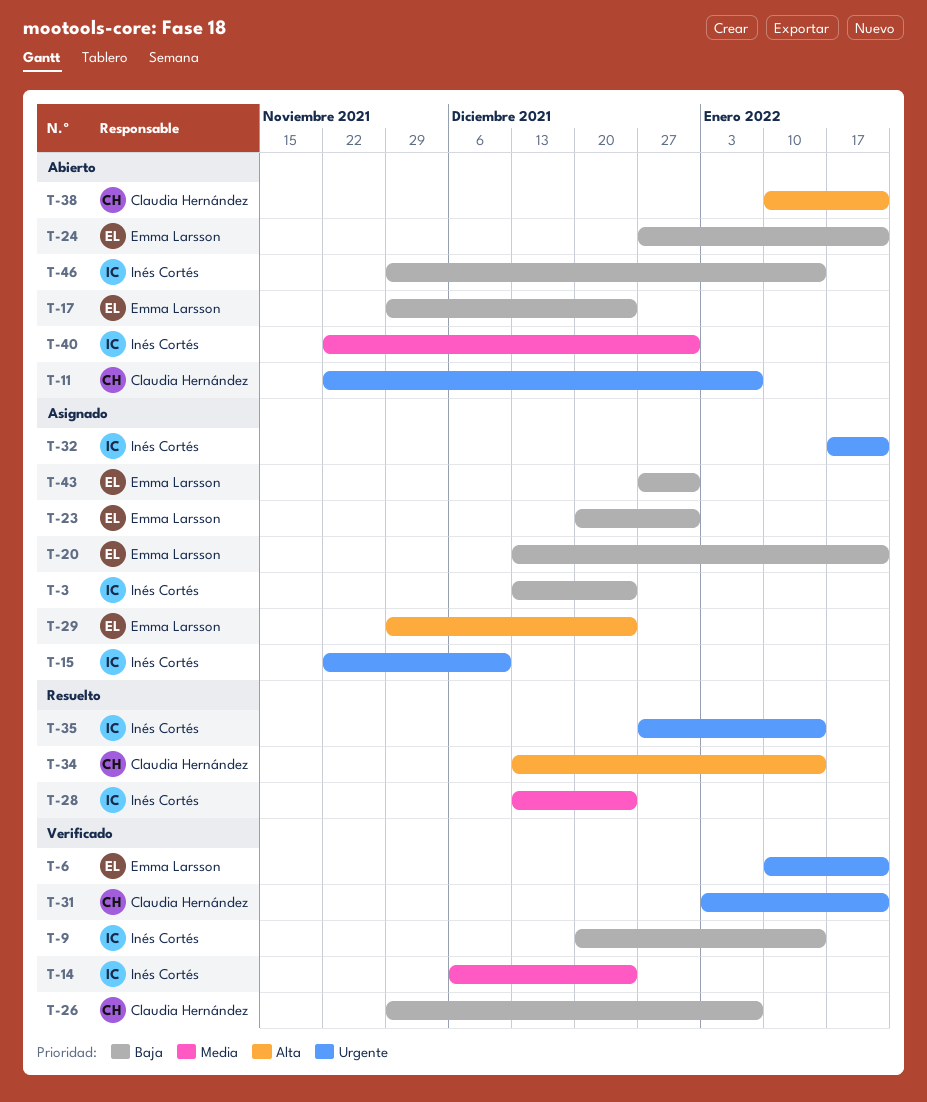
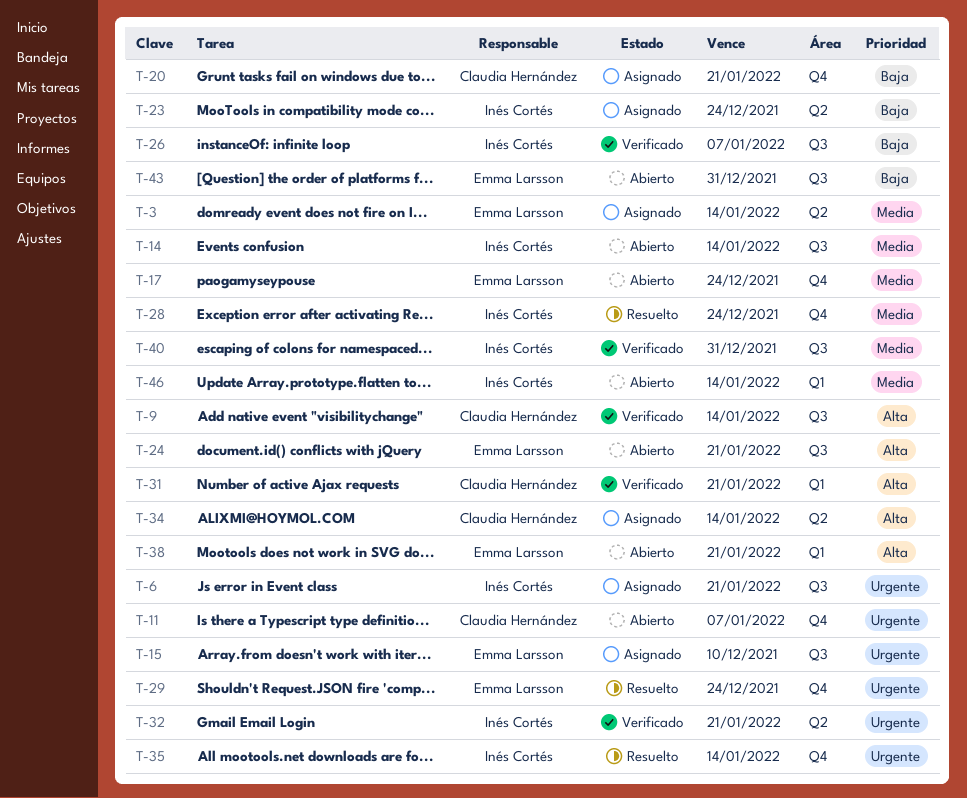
T-3, owner: Inés Cortés -> Emma Larsson
T-3, priority: Baja -> Media
T-3, due: Dec 24 -> Jan 14
T-6, status: Verificado -> Asignado
T-6, owner: Emma Larsson -> Inés Cortés
T-9, owner: Inés Cortés -> Claudia Hernández
T-9, priority: Baja -> Alta
T-14, status: Verificado -> Abierto
T-14, due: Dec 24 -> Jan 14
T-15, owner: Inés Cortés -> Emma Larsson
T-17, priority: Baja -> Media
T-20, owner: Emma Larsson -> Claudia Hernández
T-23, owner: Emma Larsson -> Inés Cortés
T-23, due: Dec 31 -> Dec 24
T-24, priority: Baja -> Alta
T-26, owner: Claudia Hernández -> Inés Cortés
T-29, status: Asignado -> Resuelto
T-29, priority: Alta -> Urgente
T-31, priority: Urgente -> Alta
T-32, status: Asignado -> Verificado
T-34, status: Resuelto -> Asignado
T-38, owner: Claudia Hernández -> Emma Larsson
T-40, status: Abierto -> Verificado
T-43, status: Asignado -> Abierto
T-46, priority: Baja -> Media

